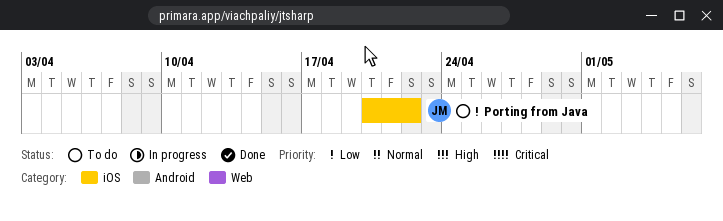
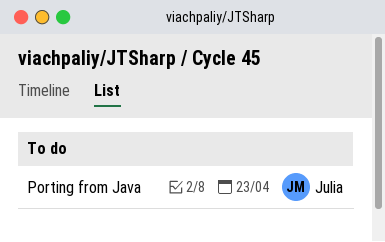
Porting from Java, due: Apr 22 -> Apr 23

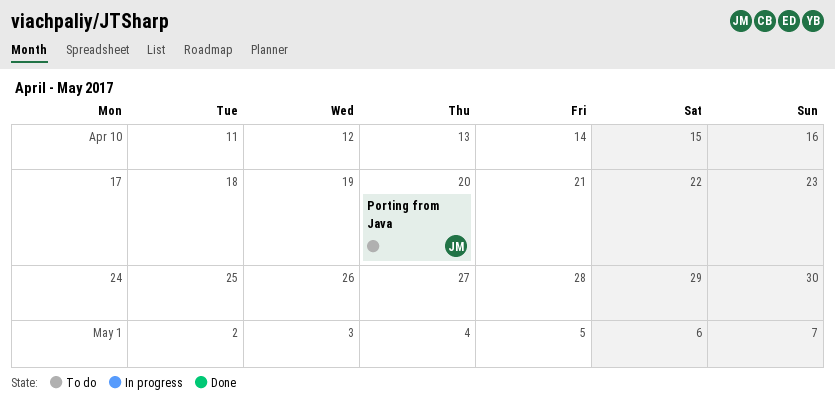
Porting from Java, due: Apr 23 -> Apr 20

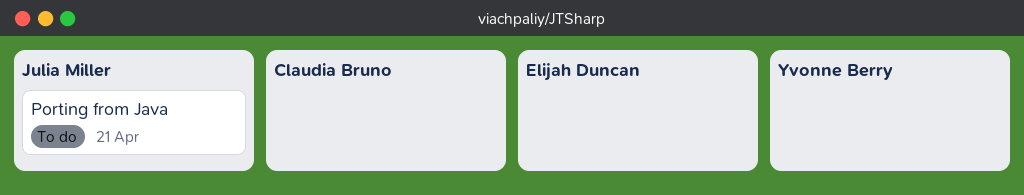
Porting from Java, due: Apr 20 -> Apr 21

